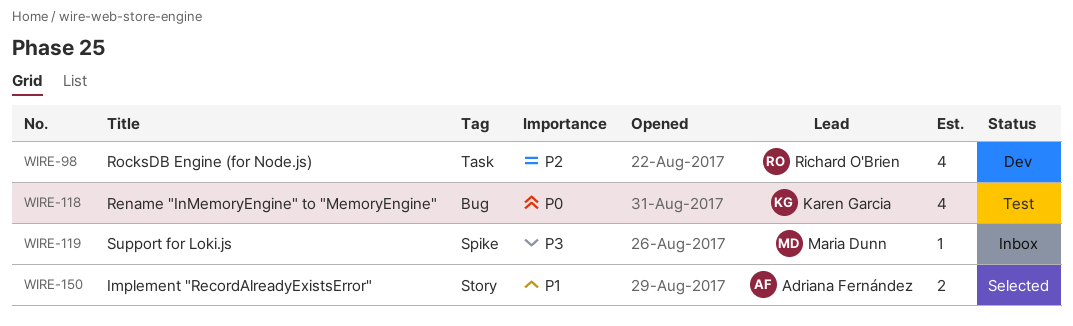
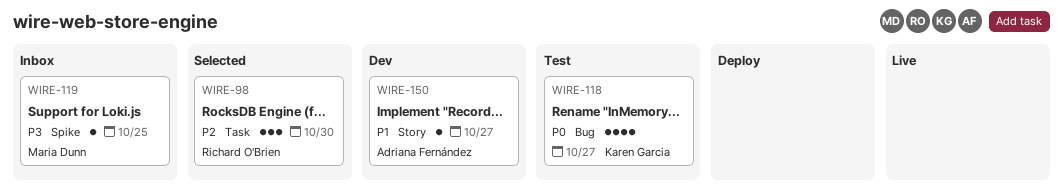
WIRE-98, status: Dev -> Selected
WIRE-98, estimate: 4 -> 3
WIRE-150, status: Selected -> Dev
WIRE-150, estimate: 2 -> 1

